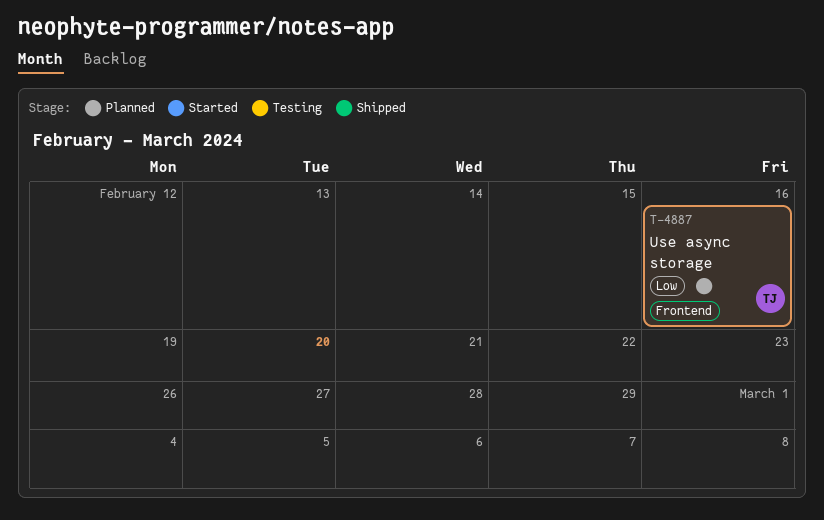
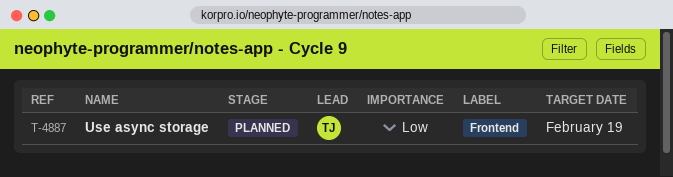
T-4887, due: Feb 16 -> Feb 19

